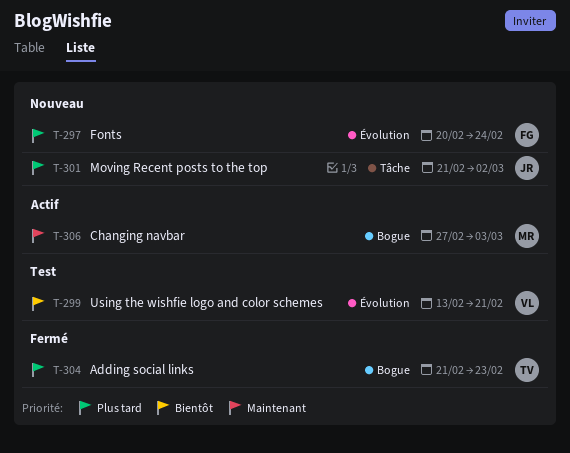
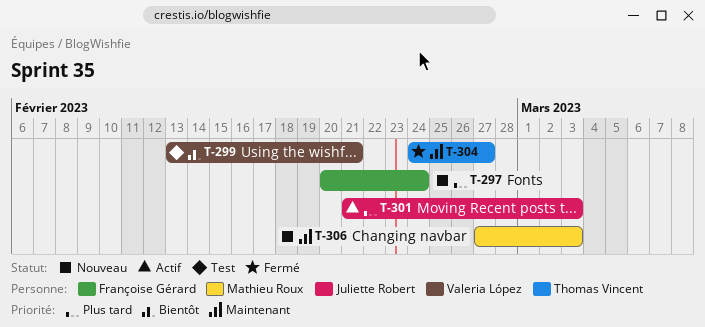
T-301, status: Nouveau -> Actif
T-301, due: Mar 2 -> Mar 3
T-304, priority: Plus tard -> Maintenant
T-304, start: Feb 21 -> Feb 24
T-304, due: Feb 23 -> Feb 27
T-306, status: Actif -> Nouveau

